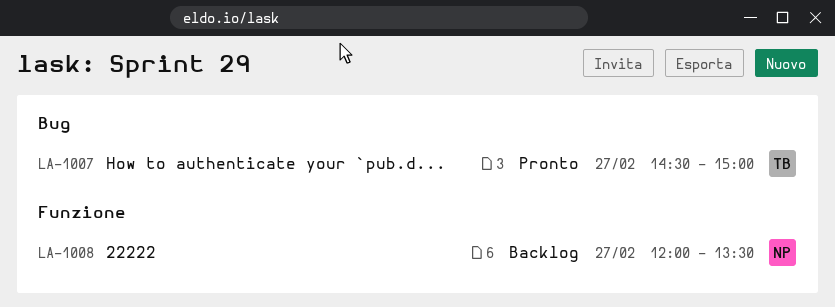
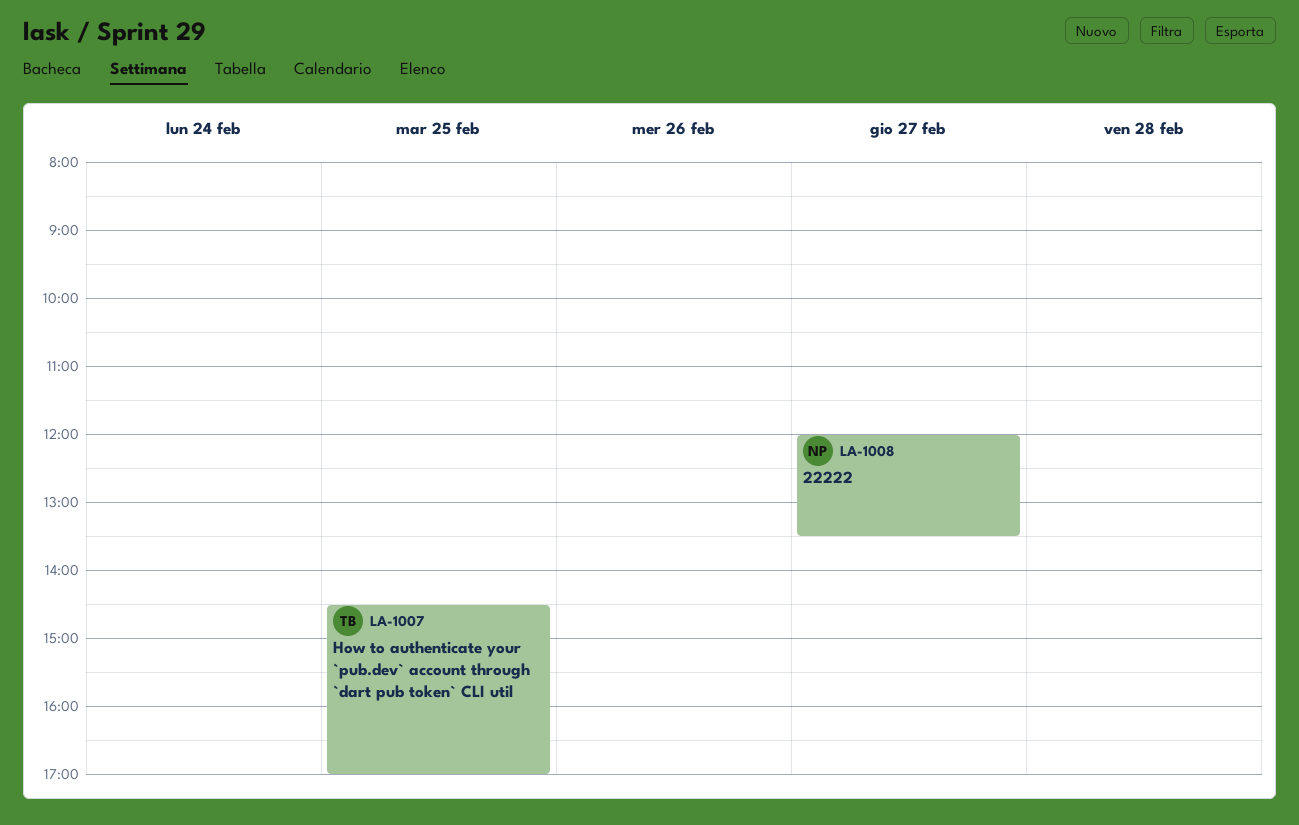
LA-1007, day: Feb 27 -> Feb 25
LA-1007, ends: 15:00 -> 17:00

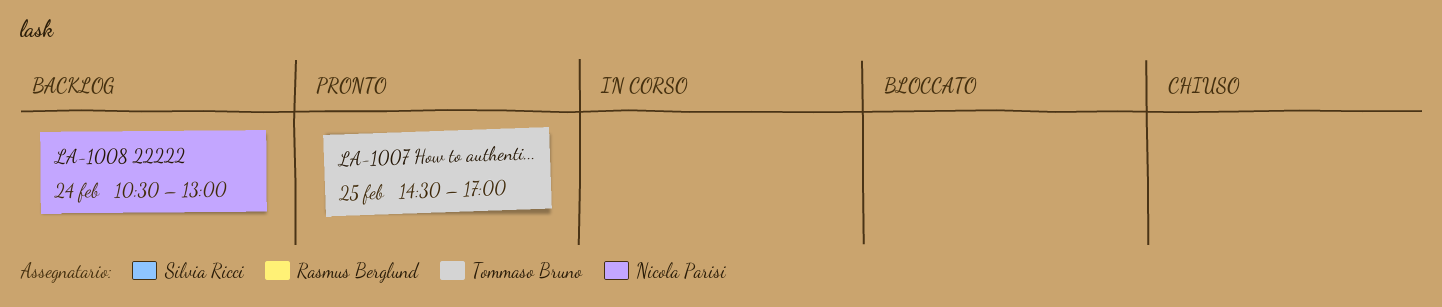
LA-1008, day: Feb 27 -> Feb 24
LA-1008, begins: 12:00 -> 10:30
LA-1008, ends: 13:30 -> 13:00

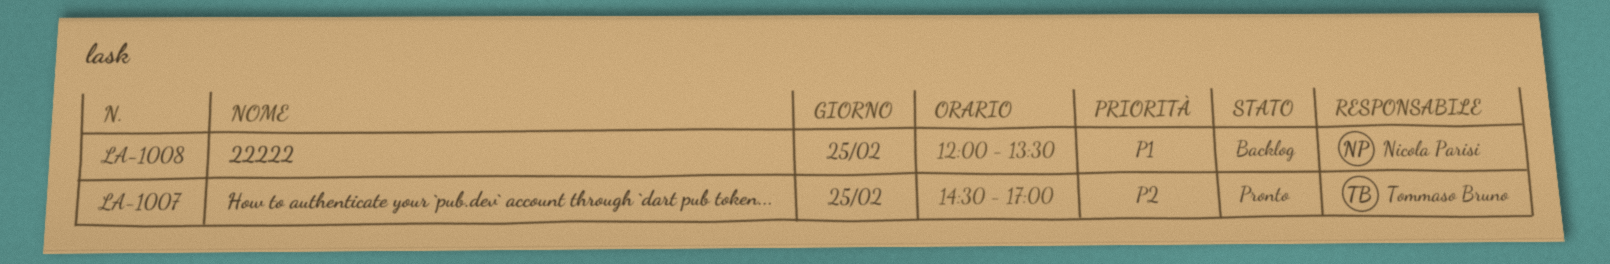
LA-1008, day: Feb 24 -> Feb 25
LA-1008, begins: 10:30 -> 12:00
LA-1008, ends: 13:00 -> 13:30

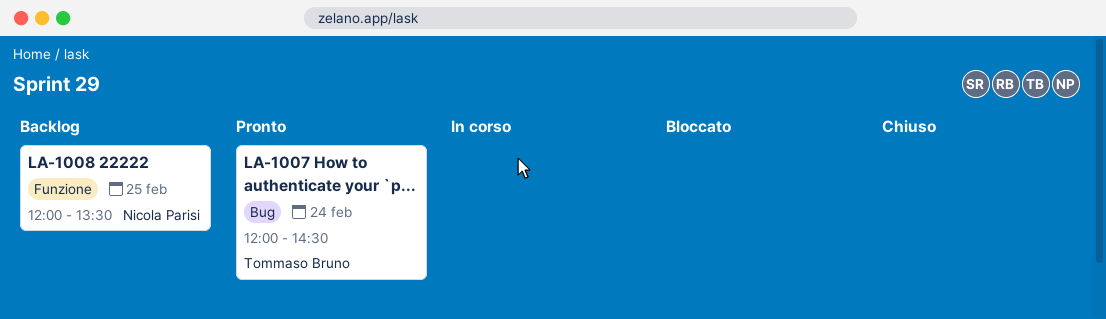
LA-1007, day: Feb 25 -> Feb 24
LA-1007, begins: 14:30 -> 12:00
LA-1007, ends: 17:00 -> 14:30

